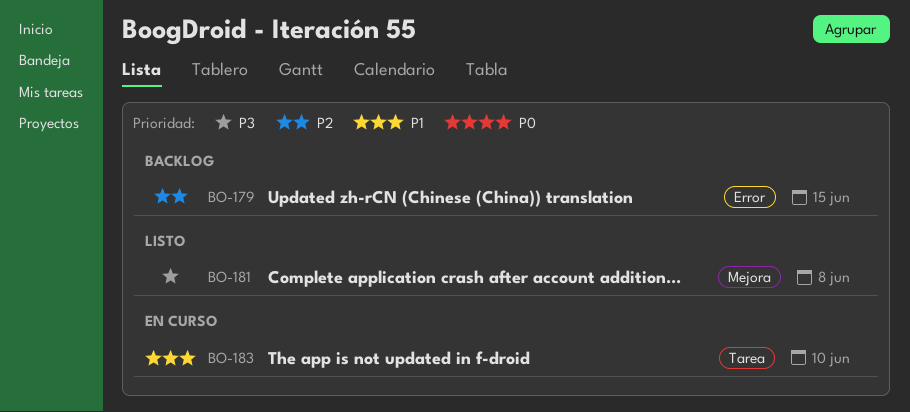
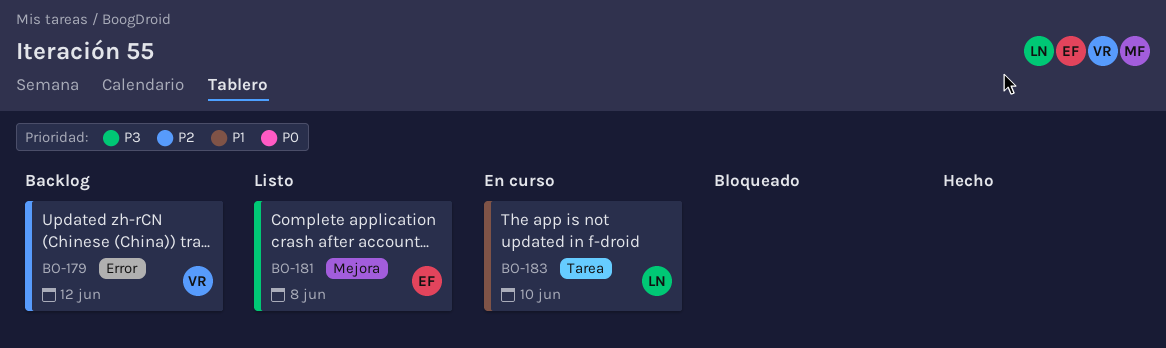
BO-179, due: Jun 15 -> Jun 12

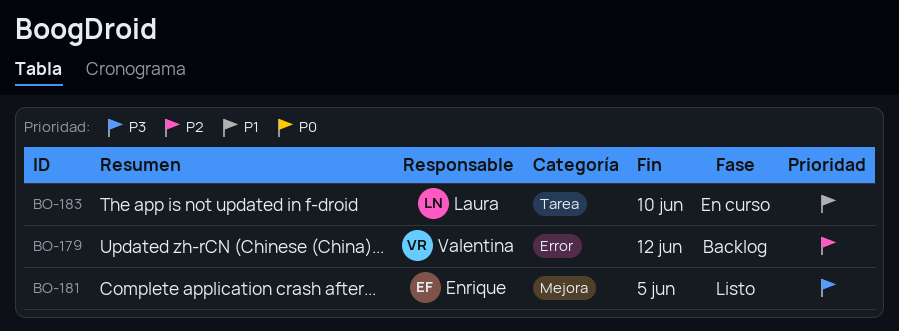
BO-181, due: Jun 8 -> Jun 5

